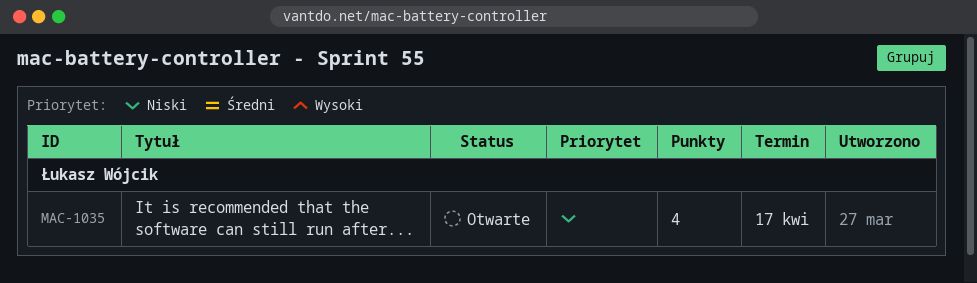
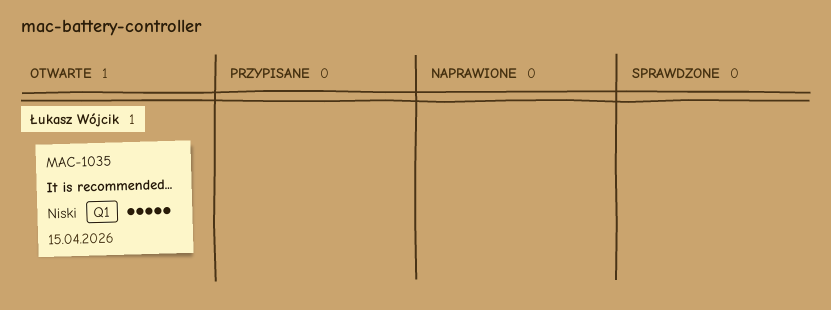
MAC-1035, estimate: 4 -> 5
MAC-1035, due: Apr 17 -> Apr 15

